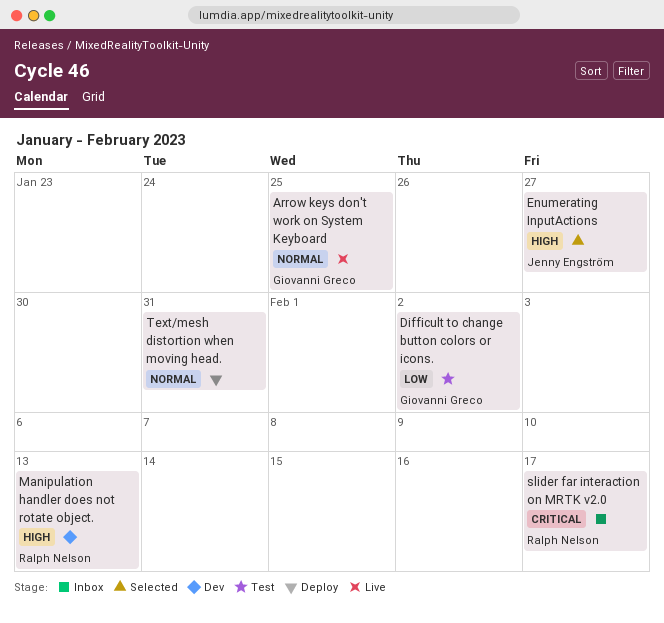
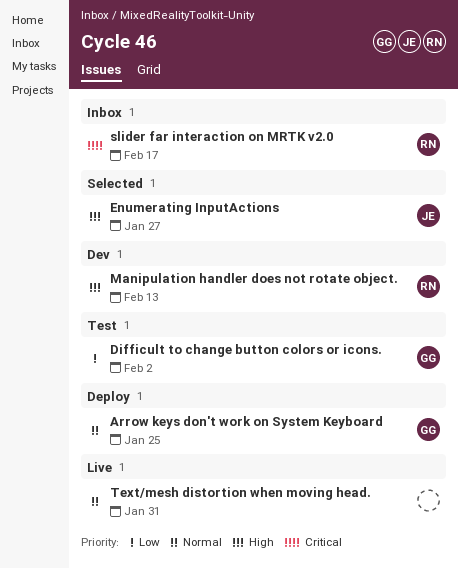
Arrow keys don't work on System Keyboard, status: Live -> Deploy
Text/mesh distortion when moving head., status: Deploy -> Live

